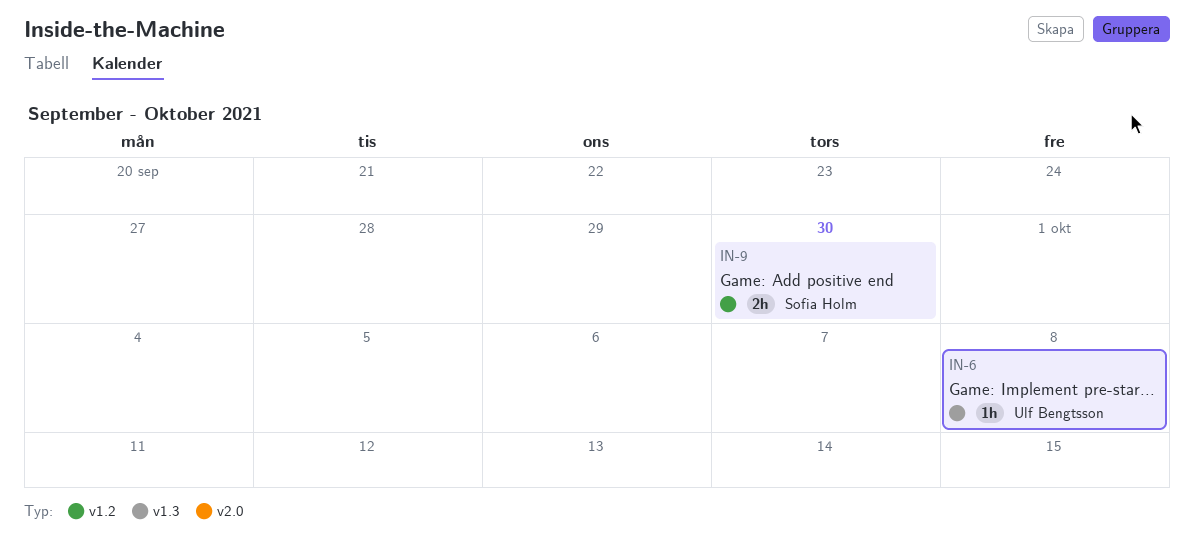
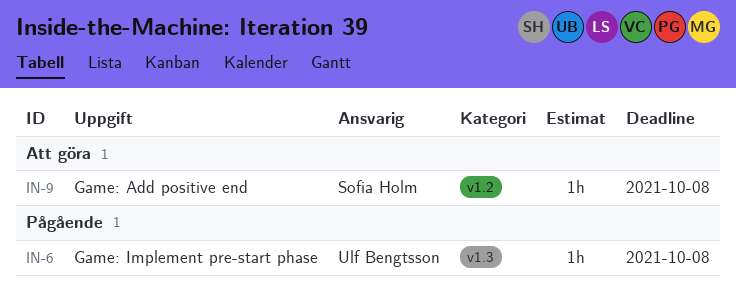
IN-9, estimate: 2h -> 1h
IN-9, due: Sep 30 -> Oct 8

